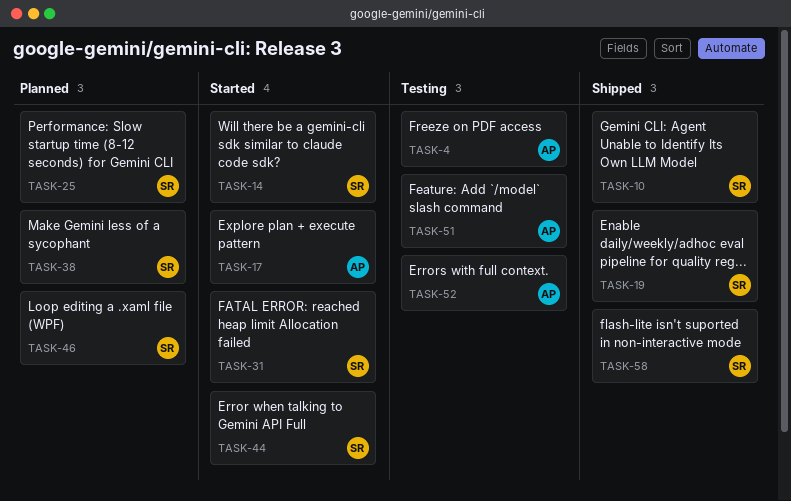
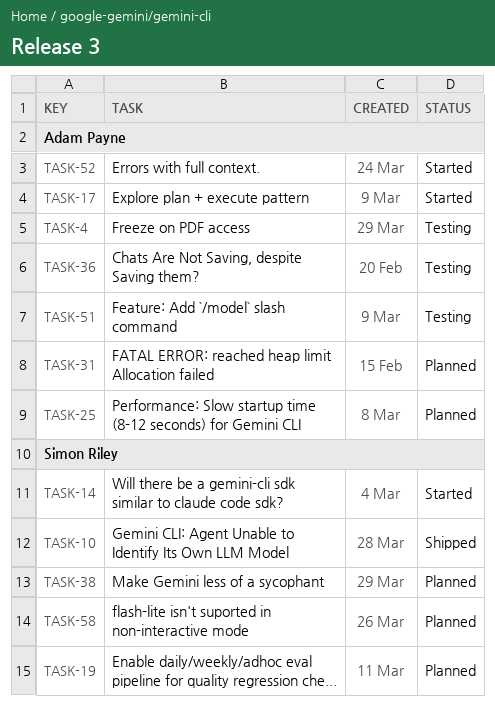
TASK-19, status: Shipped -> Planned
TASK-25, owner: Simon Riley -> Adam Payne
TASK-31, status: Started -> Planned
TASK-31, owner: Simon Riley -> Adam Payne
TASK-36: none -> present
TASK-44: present -> none
TASK-46: present -> none
TASK-52, status: Testing -> Started
TASK-58, status: Shipped -> Planned

